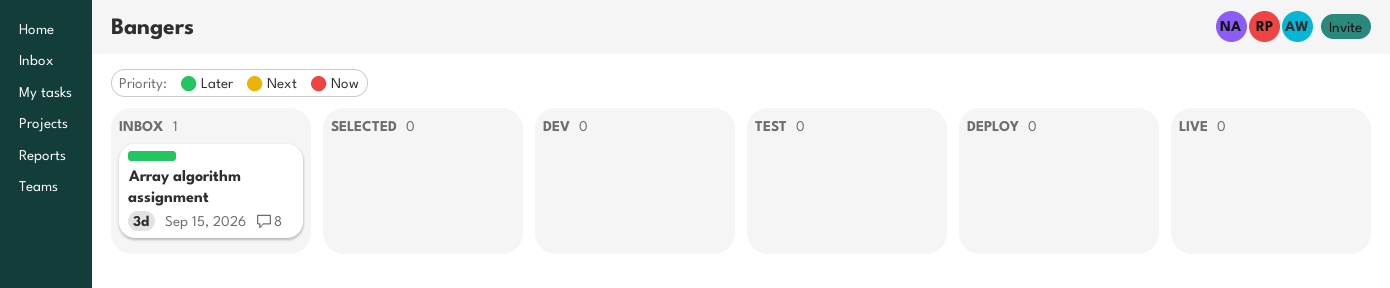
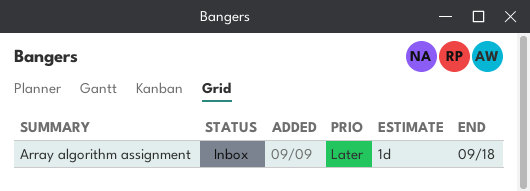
Array algorithm assignment, estimate: 3d -> 1d
Array algorithm assignment, due: Sep 15 -> Sep 18

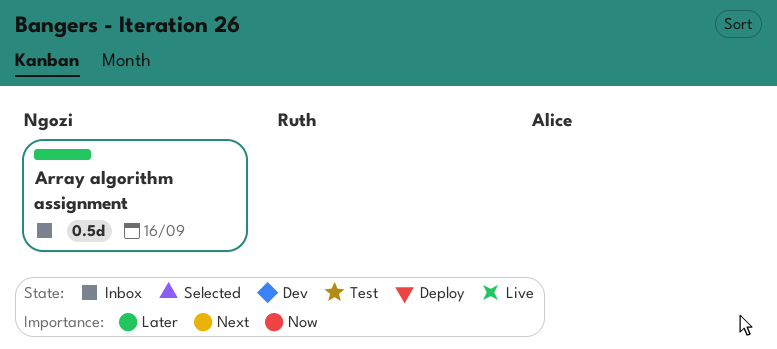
Array algorithm assignment, estimate: 1d -> 0.5d
Array algorithm assignment, due: Sep 18 -> Sep 16

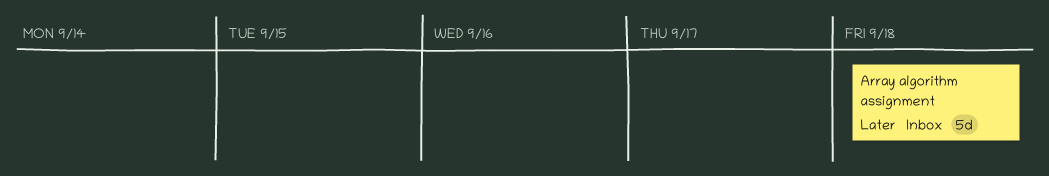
Array algorithm assignment, estimate: 0.5d -> 5d
Array algorithm assignment, due: Sep 16 -> Sep 18

